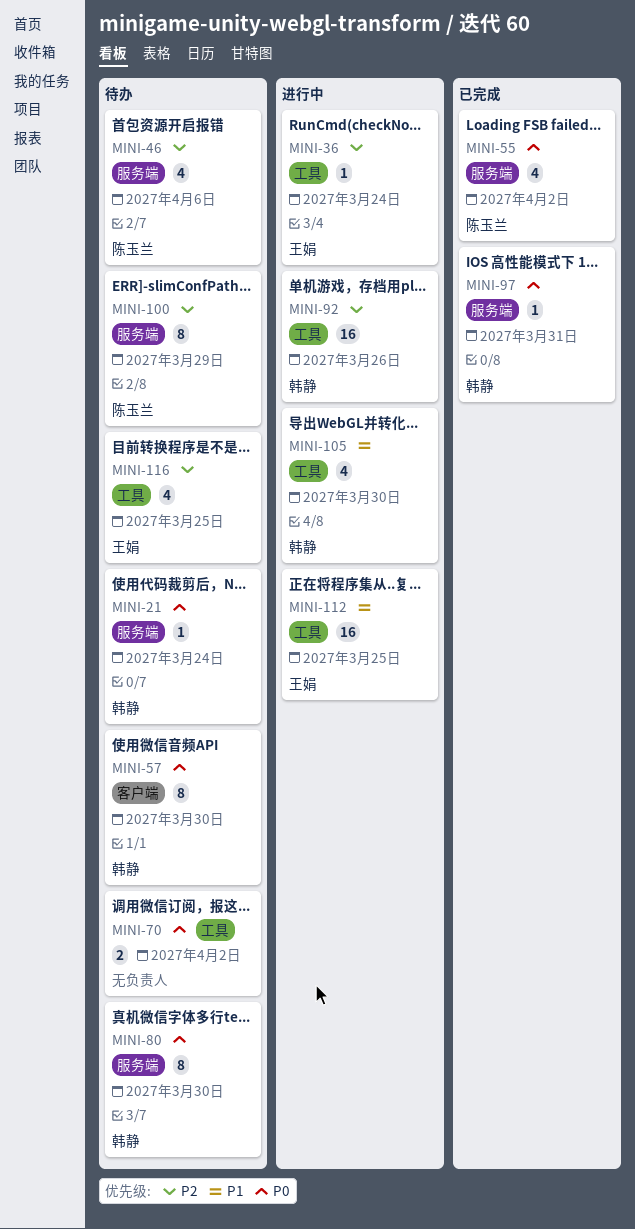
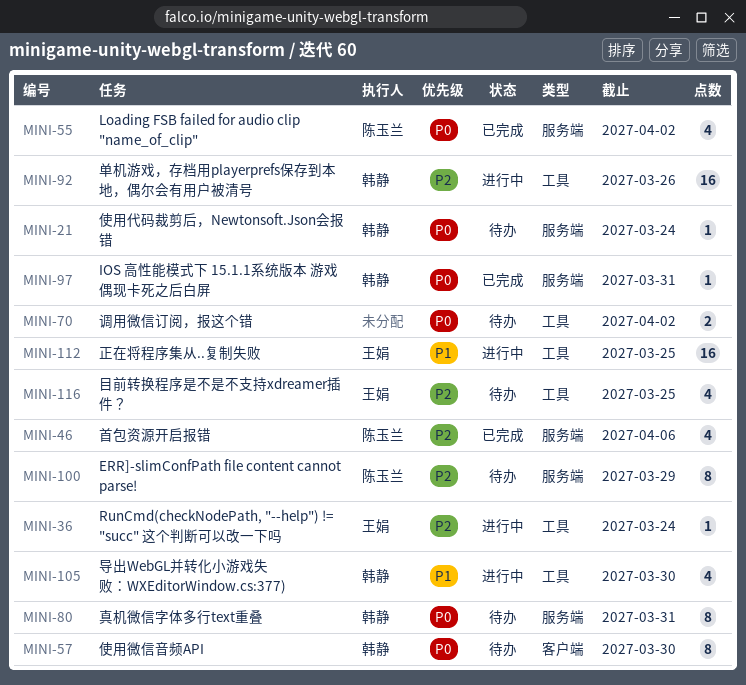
MINI-46, status: 待办 -> 已完成
MINI-80, due: Mar 30 -> Mar 31

